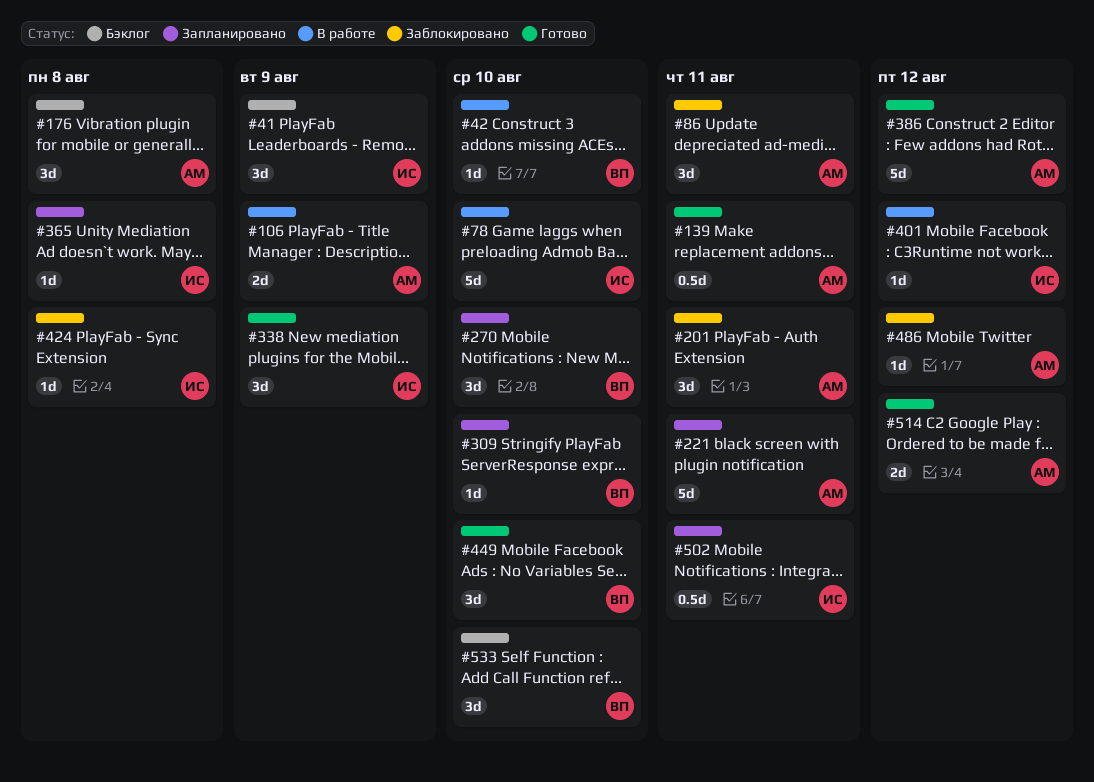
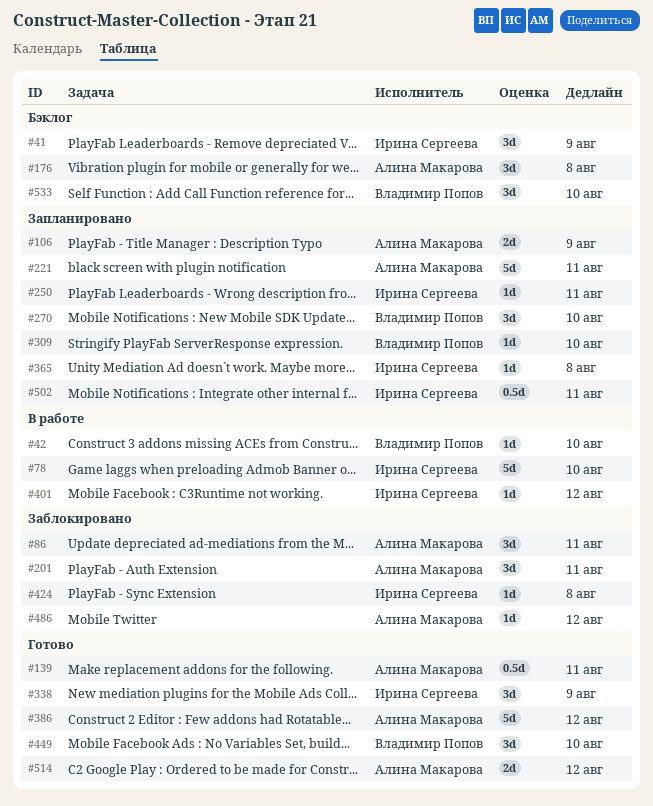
#106, status: В работе -> Запланировано
#250: none -> present

